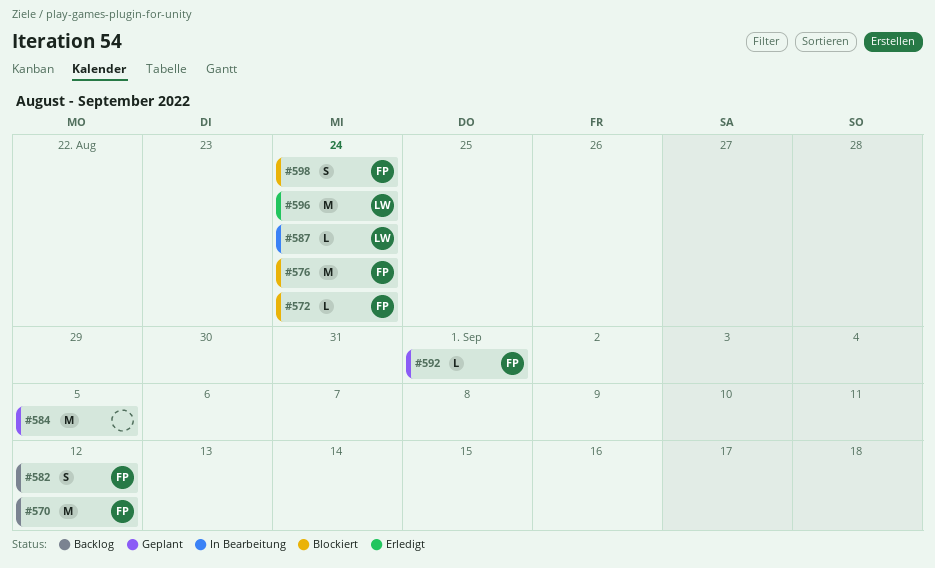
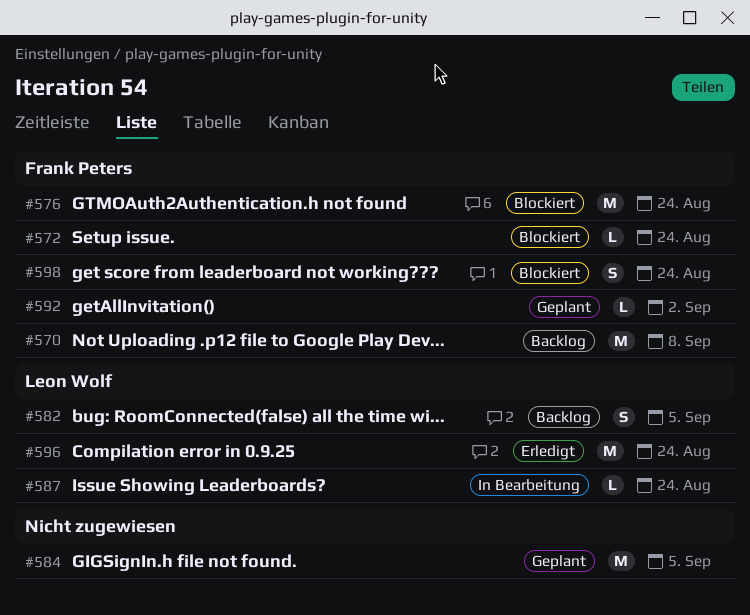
#570, due: Sep 12 -> Sep 8
#582, owner: Frank Peters -> Leon Wolf
#582, due: Sep 12 -> Sep 5
#592, due: Sep 1 -> Sep 2

